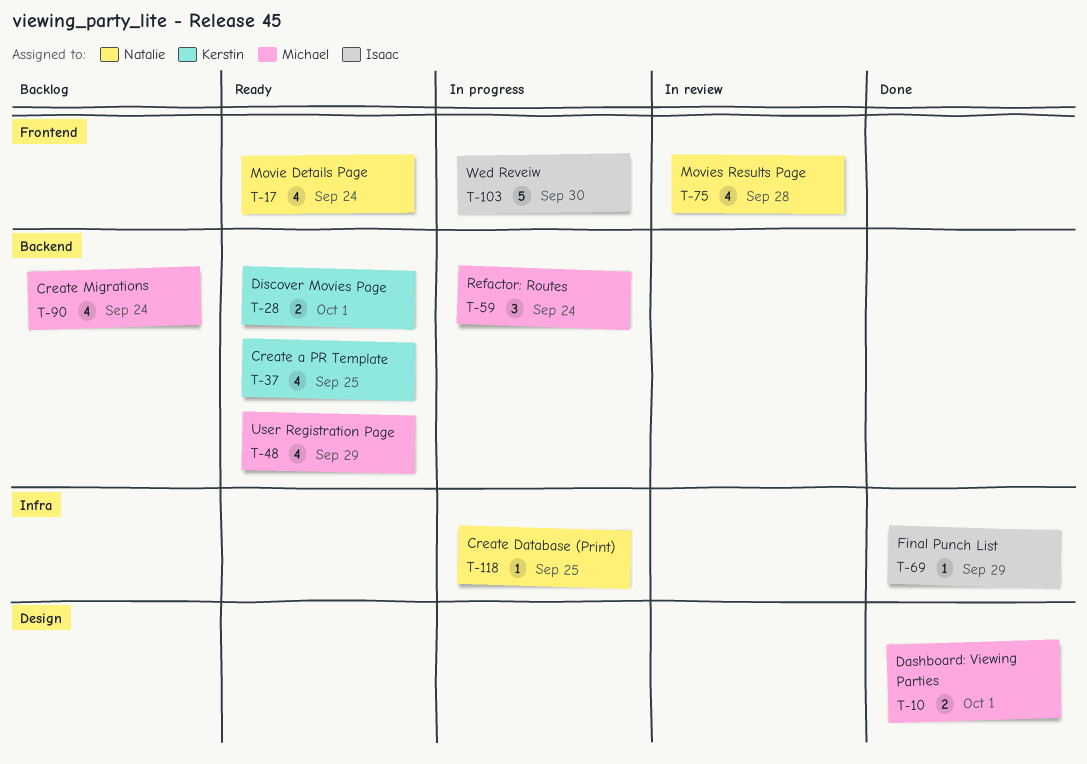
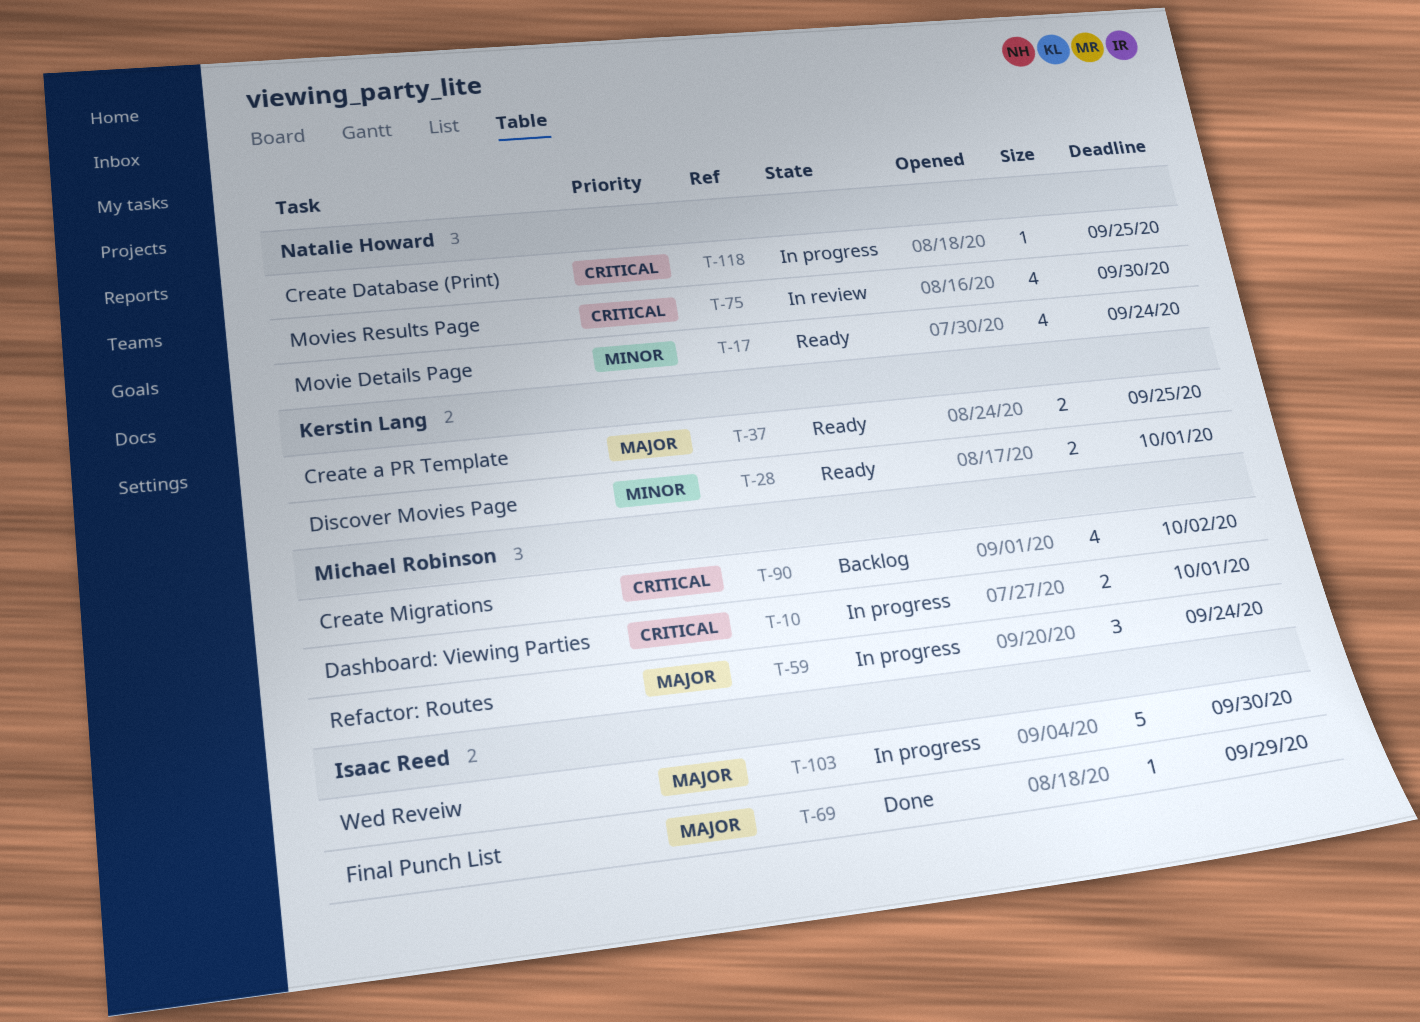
T-10, status: Done -> In progress
T-37, estimate: 4 -> 2
T-48: present -> none
T-75, due: Sep 28 -> Sep 30
T-90, due: Sep 24 -> Oct 2

